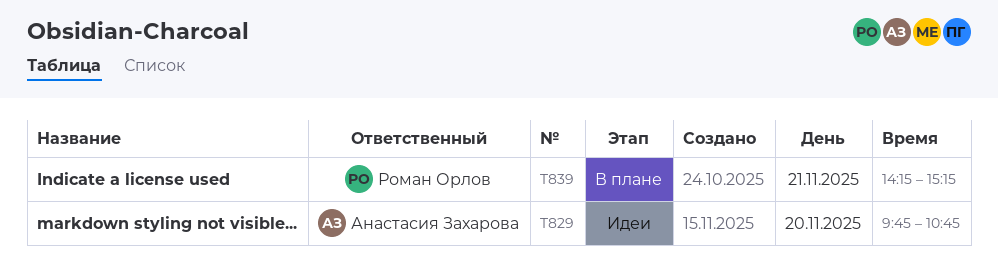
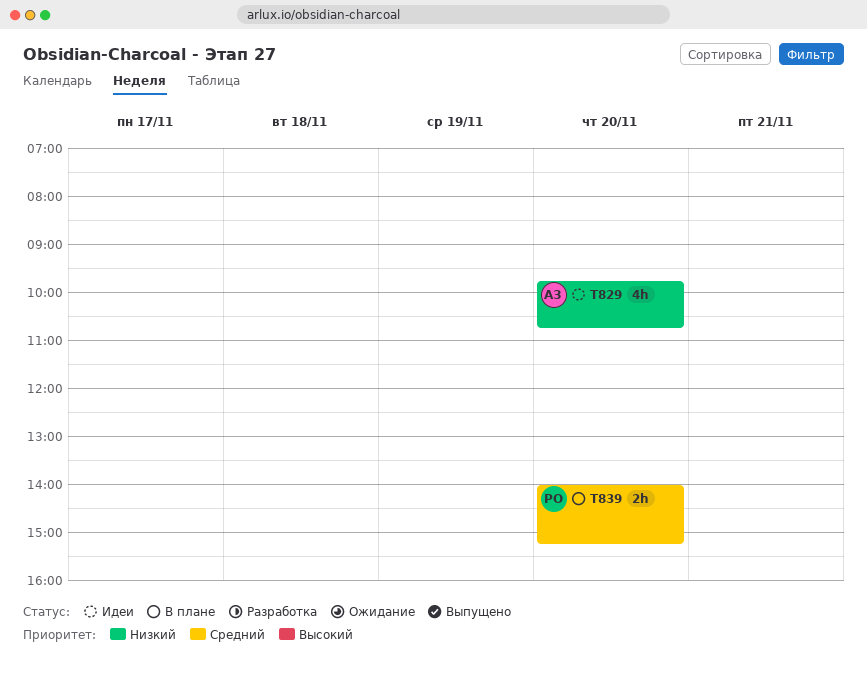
T839, day: Nov 21 -> Nov 20
T839, begins: 14:15 -> 14:00

